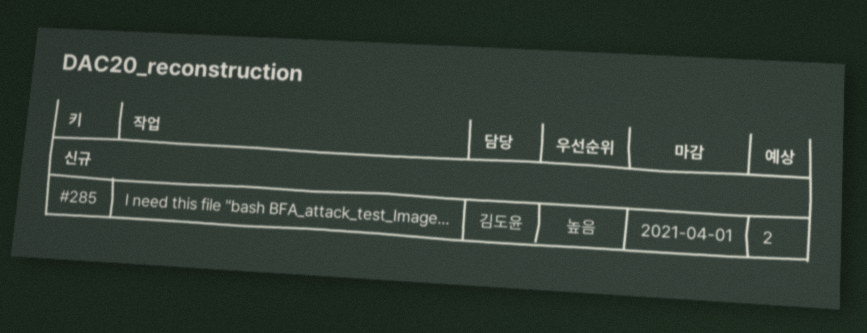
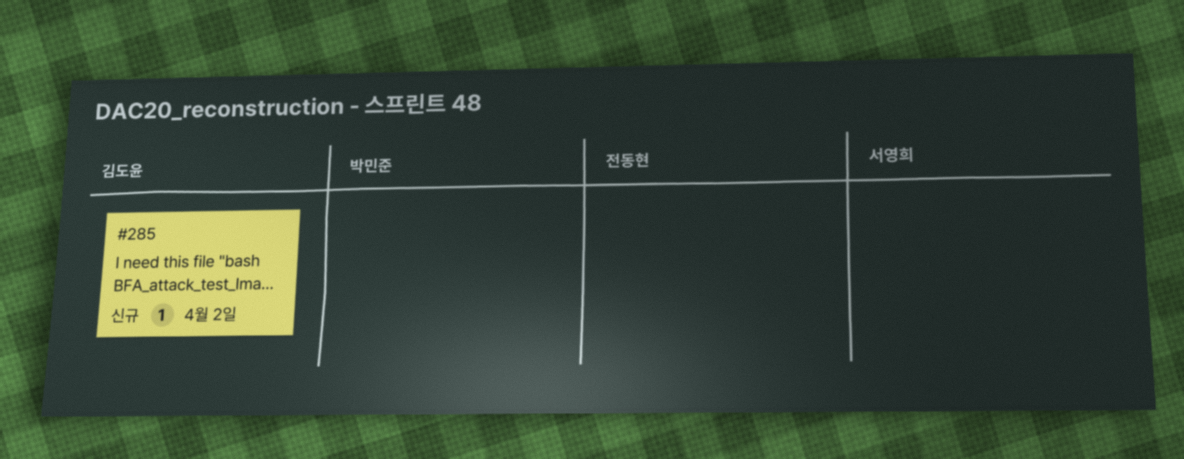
#285, estimate: 2 -> 1
#285, due: Apr 1 -> Apr 2

